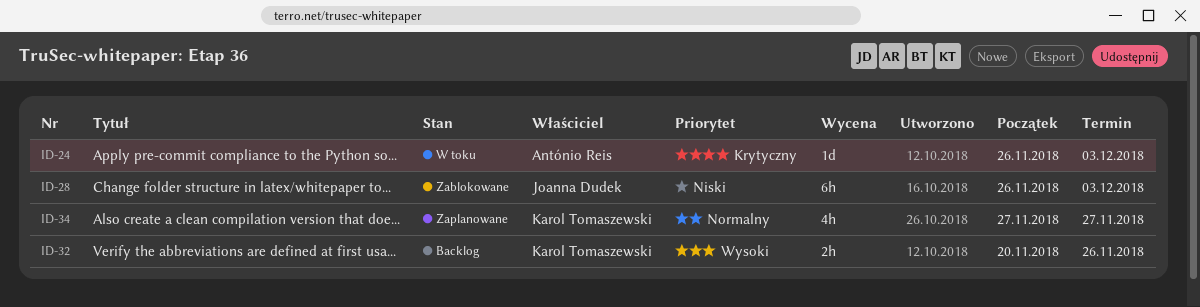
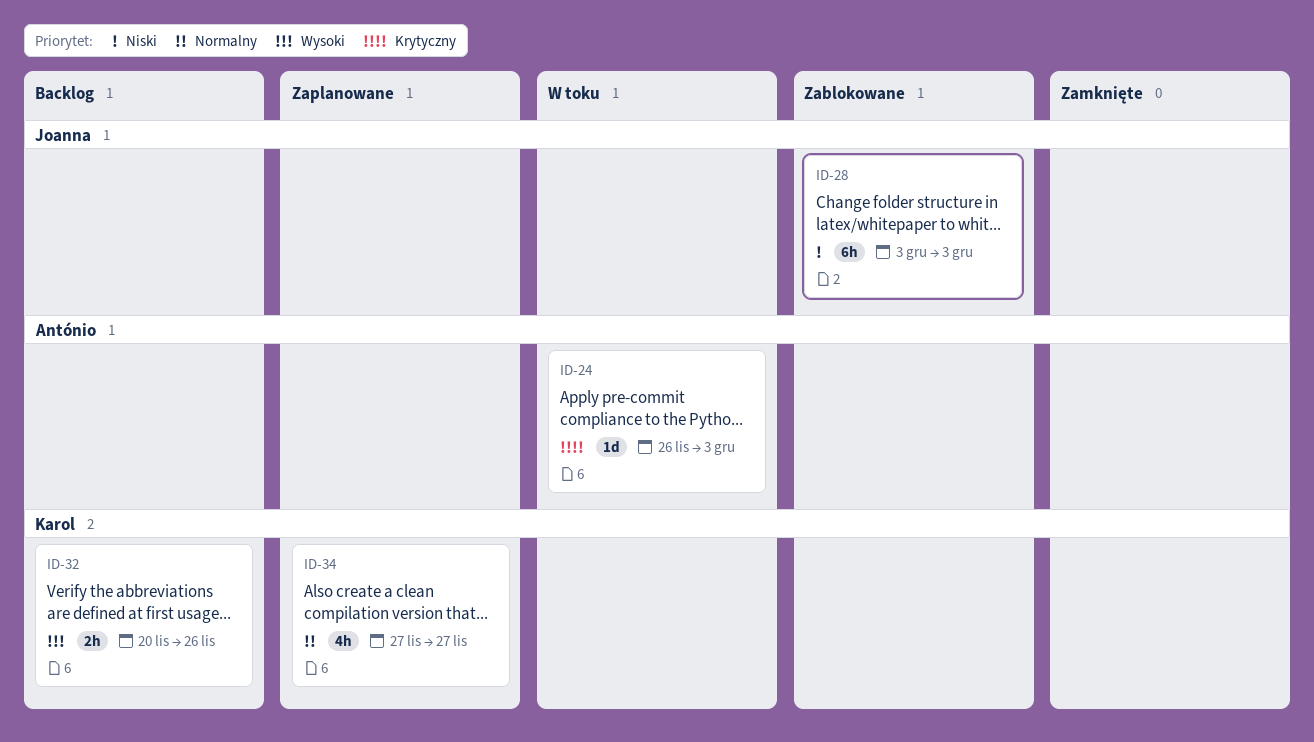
ID-28, start: Nov 26 -> Dec 3

